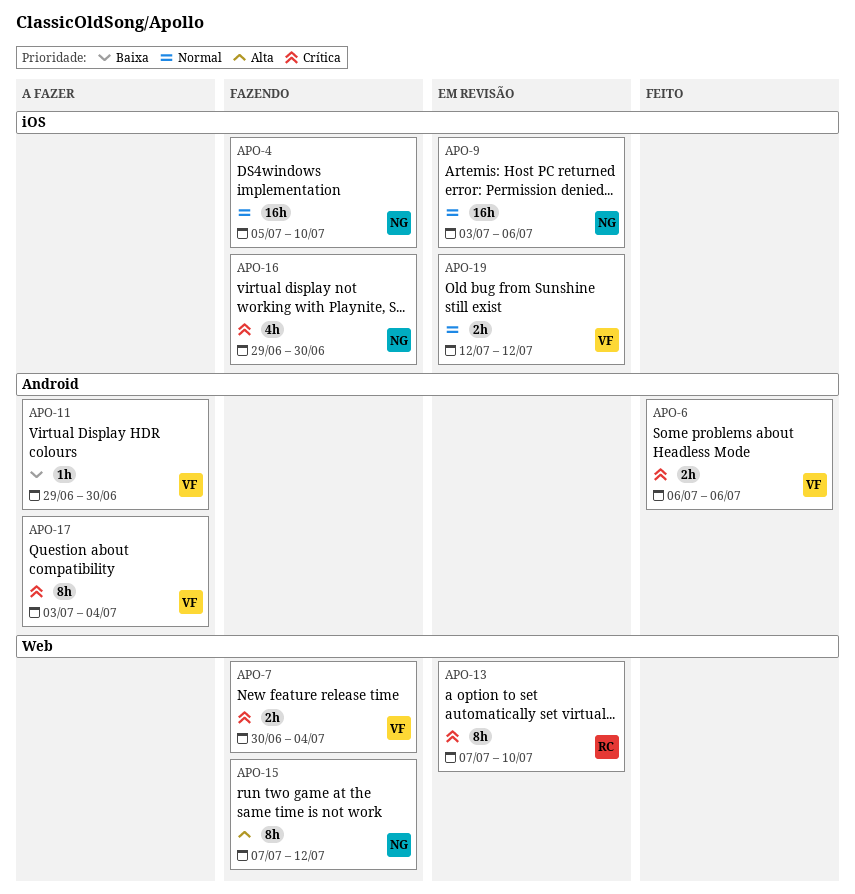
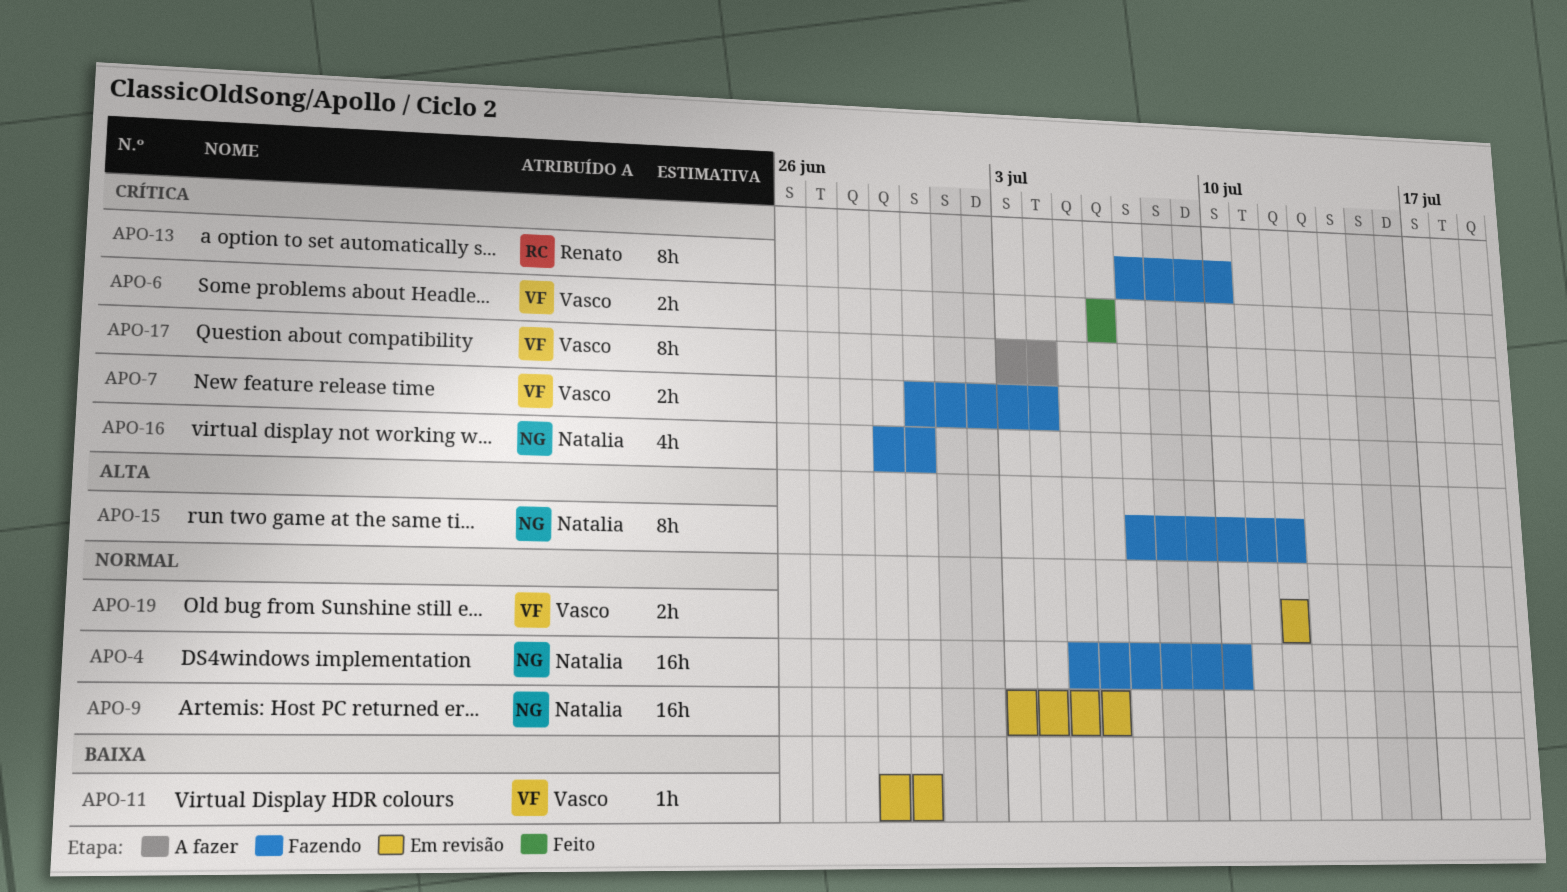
APO-11, status: A fazer -> Em revisão
APO-13, status: Em revisão -> Fazendo

